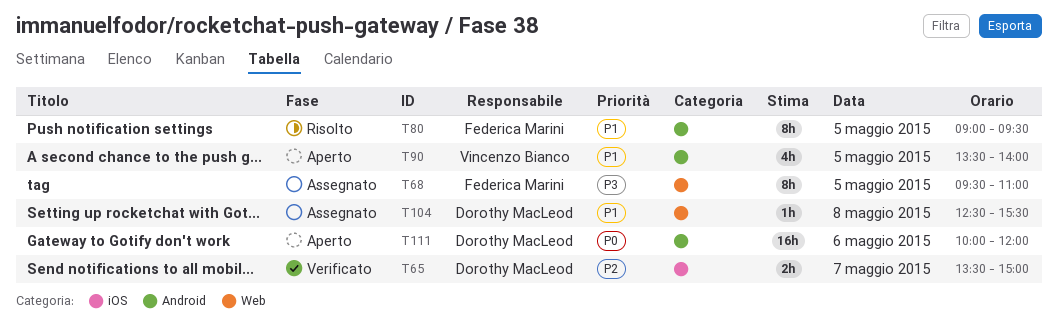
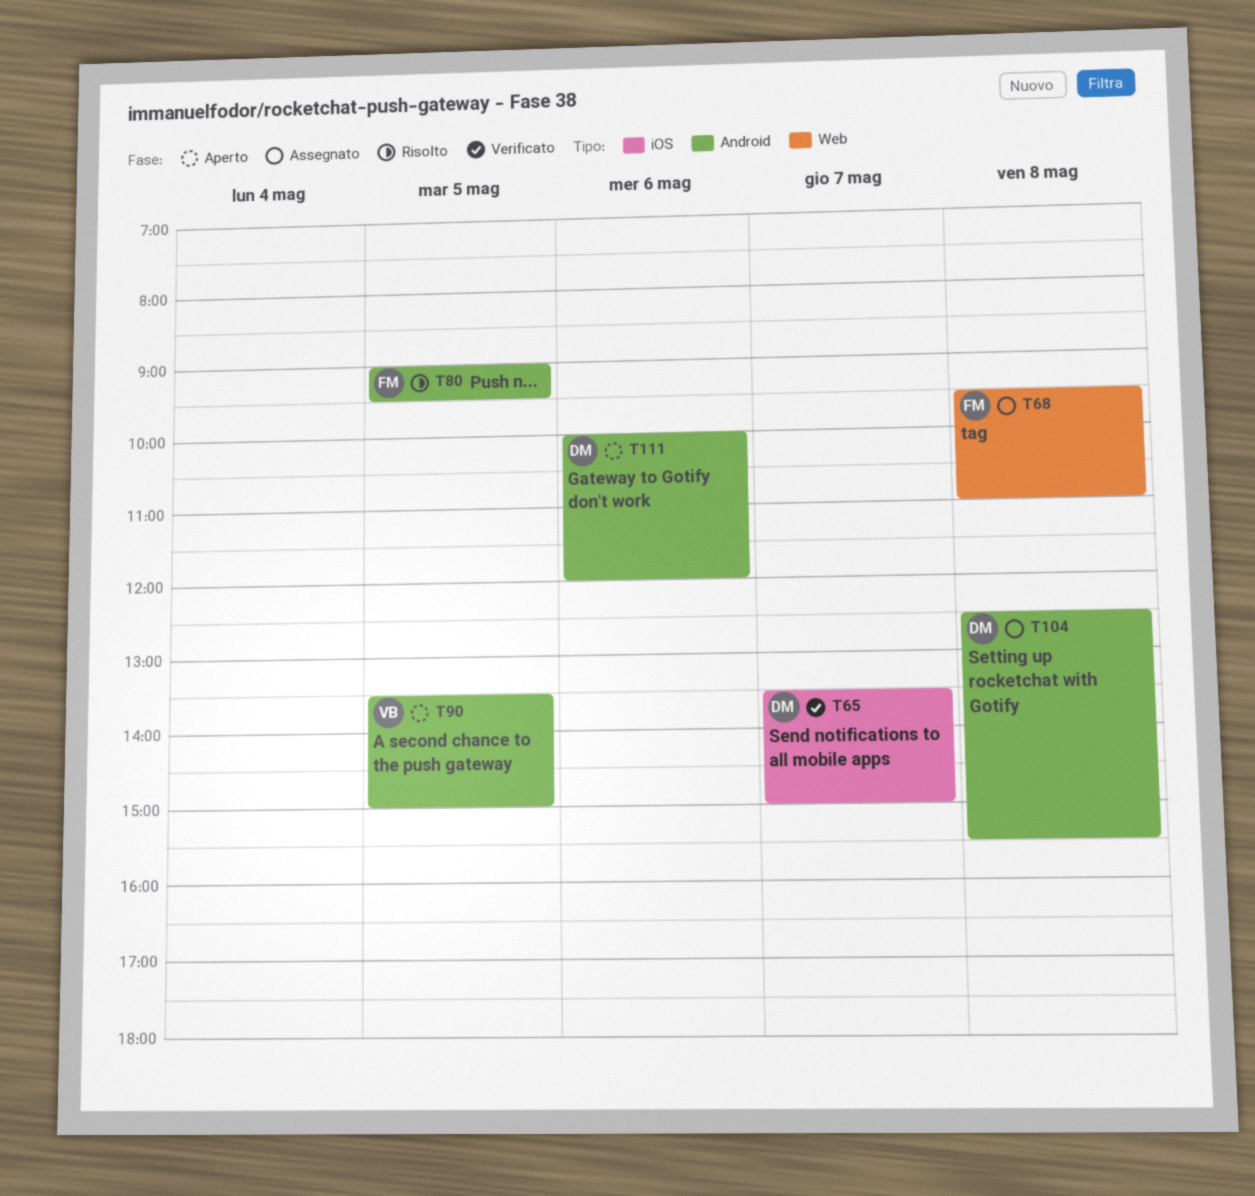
T68, day: May 5 -> May 8
T90, ends: 14:00 -> 15:00
T104, label: Web -> Android

